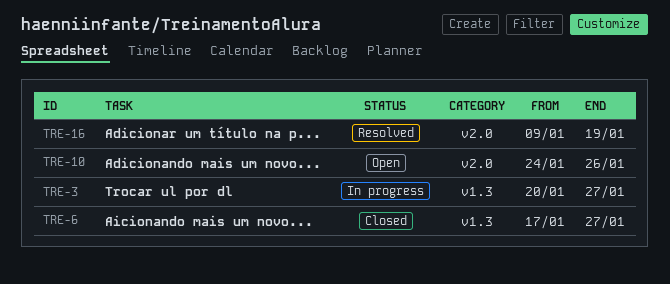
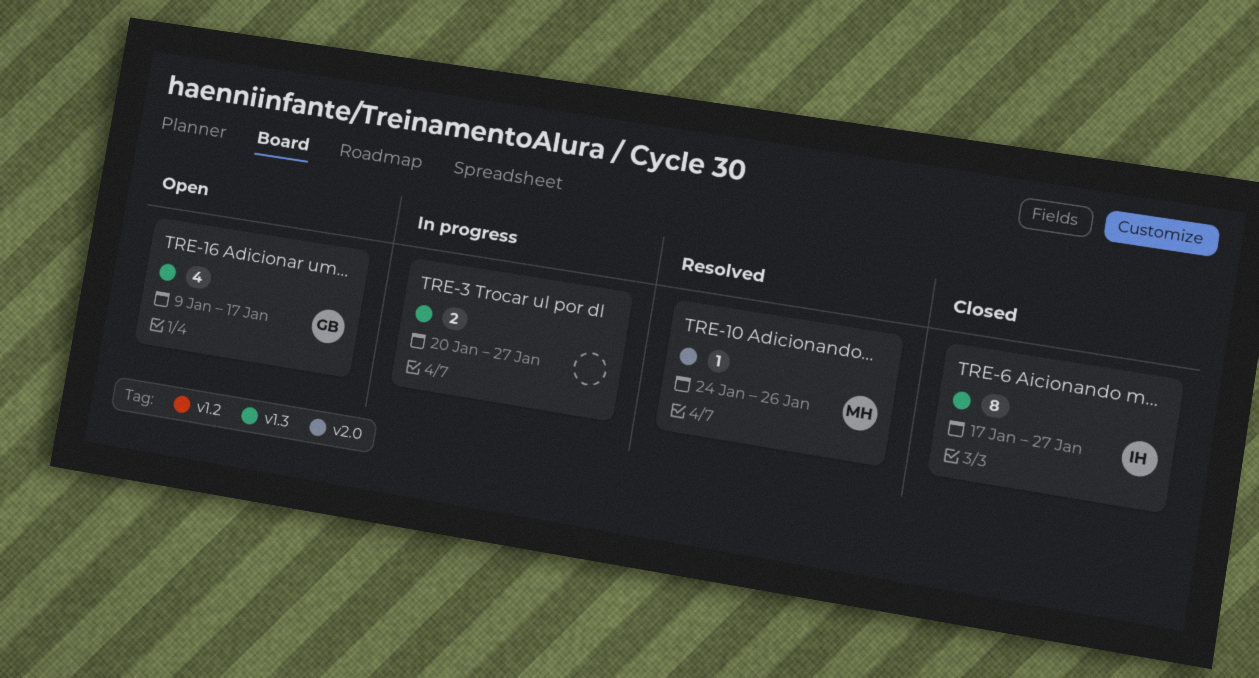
TRE-10, status: Open -> Resolved
TRE-16, status: Resolved -> Open
TRE-16, label: v2.0 -> v1.3
TRE-16, due: Jan 19 -> Jan 17

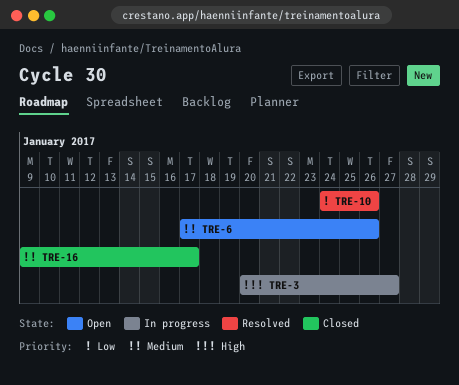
TRE-6, status: Closed -> Open
TRE-6, due: Jan 27 -> Jan 26
TRE-16, status: Open -> Closed

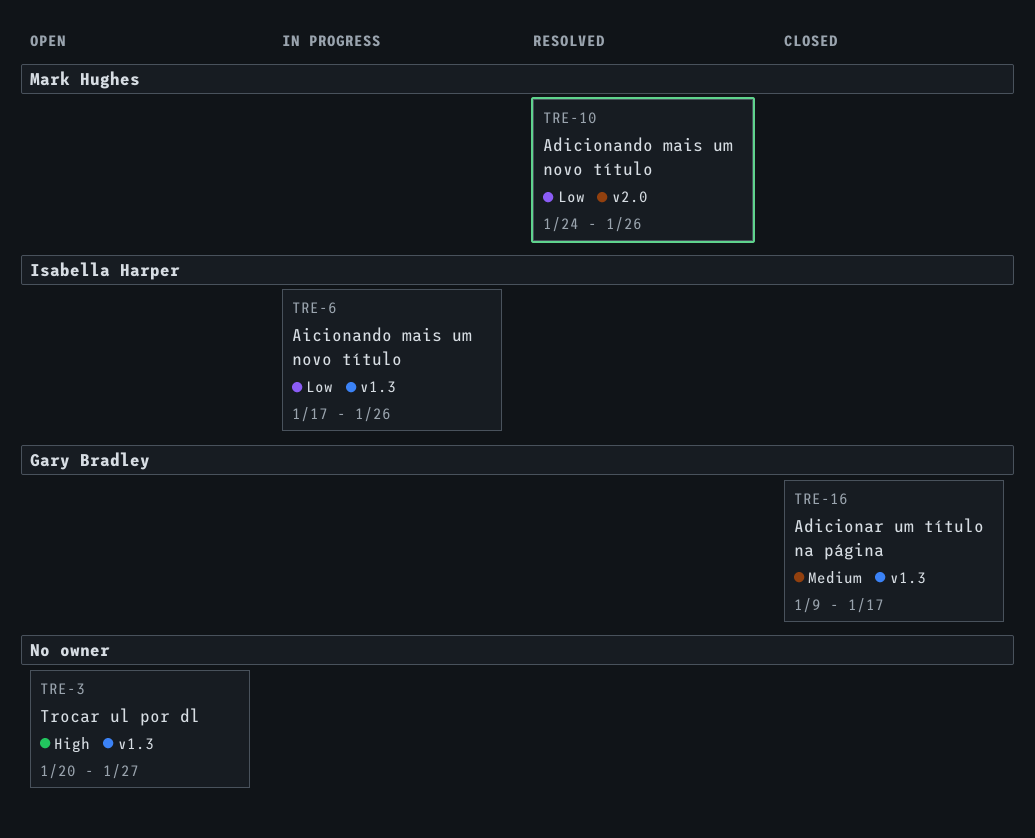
TRE-3, status: In progress -> Open
TRE-6, status: Open -> In progress
TRE-6, priority: Medium -> Low

